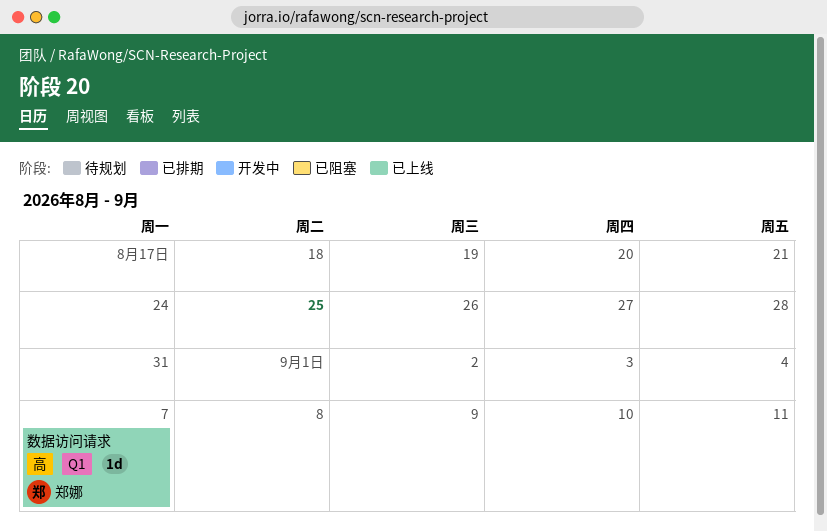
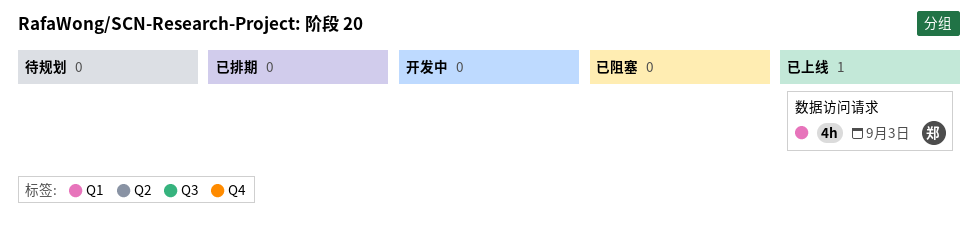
数据访问请求, estimate: 1d -> 4h
数据访问请求, due: Sep 7 -> Sep 3

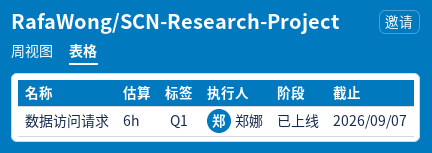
数据访问请求, estimate: 4h -> 6h
数据访问请求, due: Sep 3 -> Sep 7

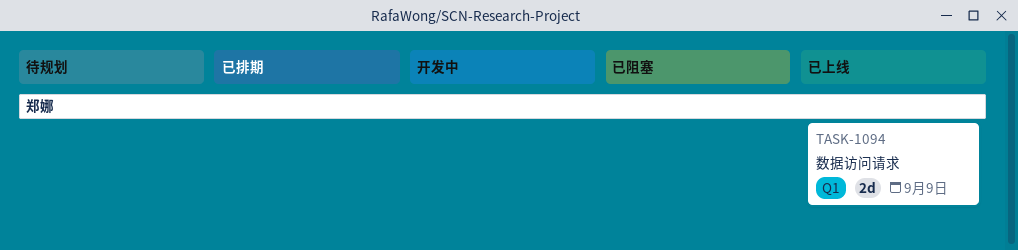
数据访问请求, estimate: 6h -> 2d
数据访问请求, due: Sep 7 -> Sep 9

